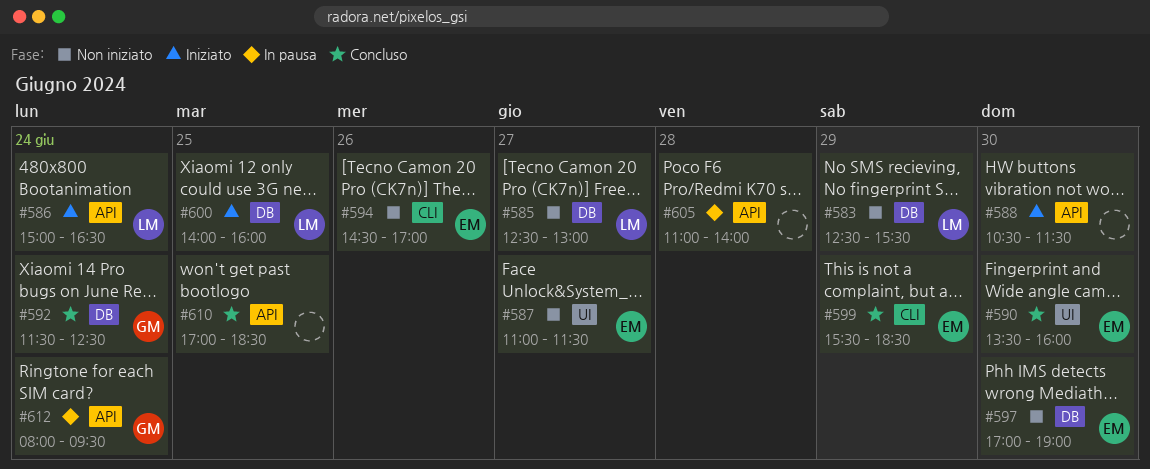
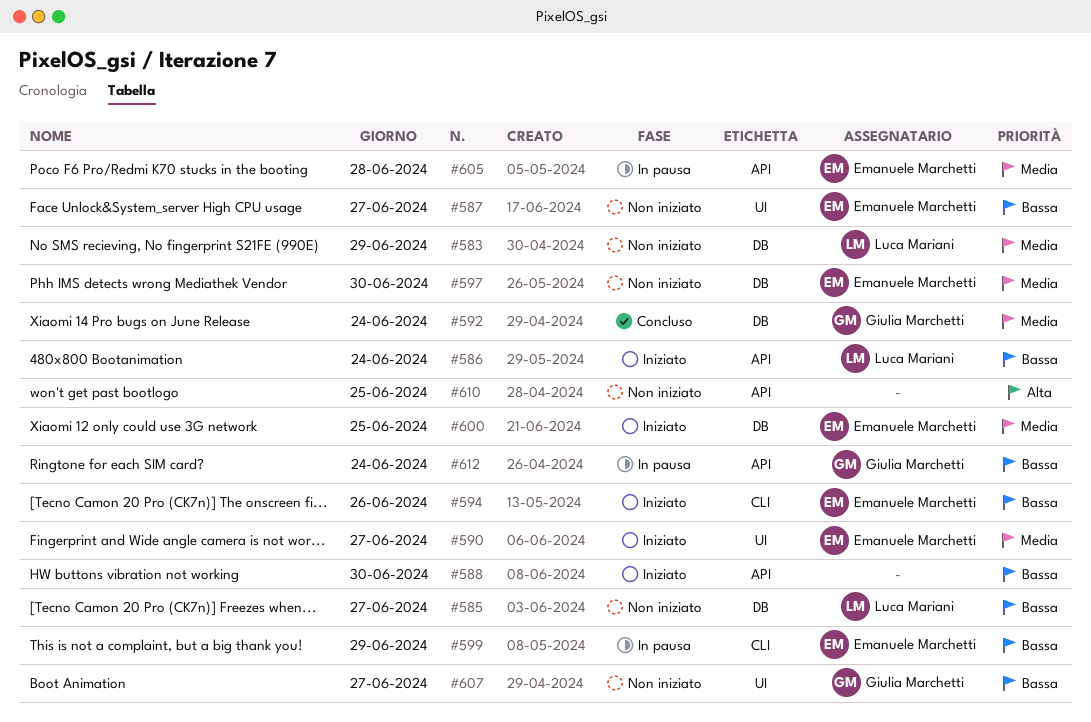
#590, status: Concluso -> Iniziato
#590, day: Jun 30 -> Jun 27
#594, status: Non iniziato -> Iniziato
#599, status: Concluso -> In pausa
#600, owner: Luca Mariani -> Emanuele Marchetti
#605, owner: none -> Emanuele Marchetti
#607: none -> present
#610, status: Concluso -> Non iniziato

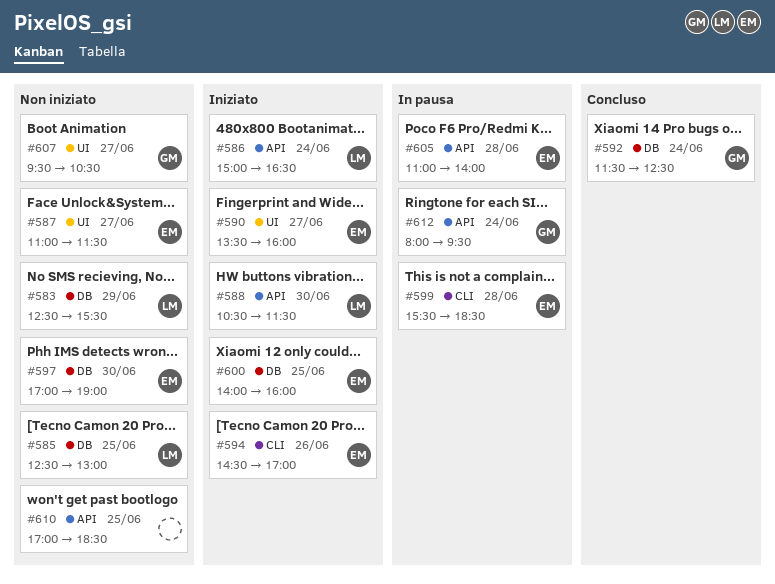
#585, day: Jun 27 -> Jun 25
#588, owner: none -> Luca Mariani
#599, day: Jun 29 -> Jun 28

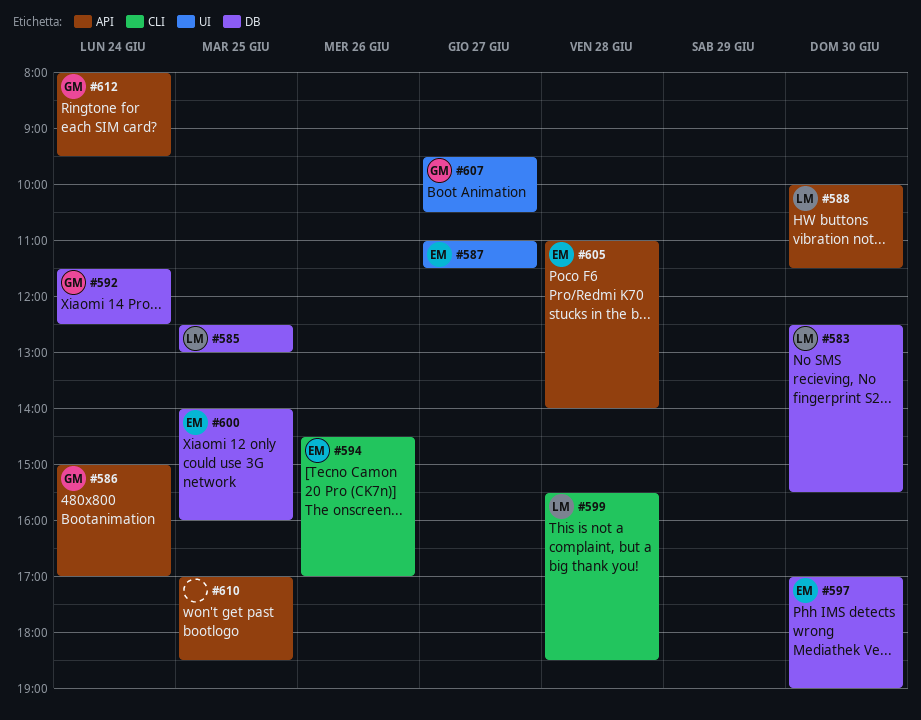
#583, day: Jun 29 -> Jun 30
#586, owner: LM -> GM
#586, ends: 16:30 -> 17:00
#588, begins: 10:30 -> 10:00
#590: present -> none
#599, owner: EM -> LM

